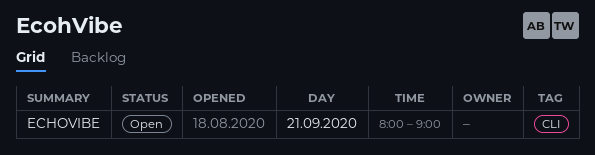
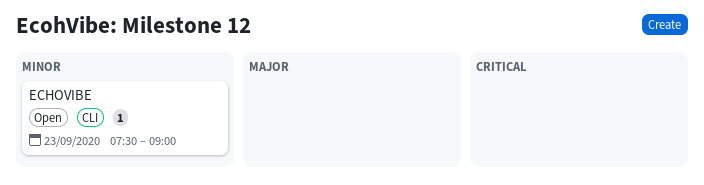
ECHOVIBE, day: Sep 21 -> Sep 23
ECHOVIBE, begins: 08:00 -> 07:30

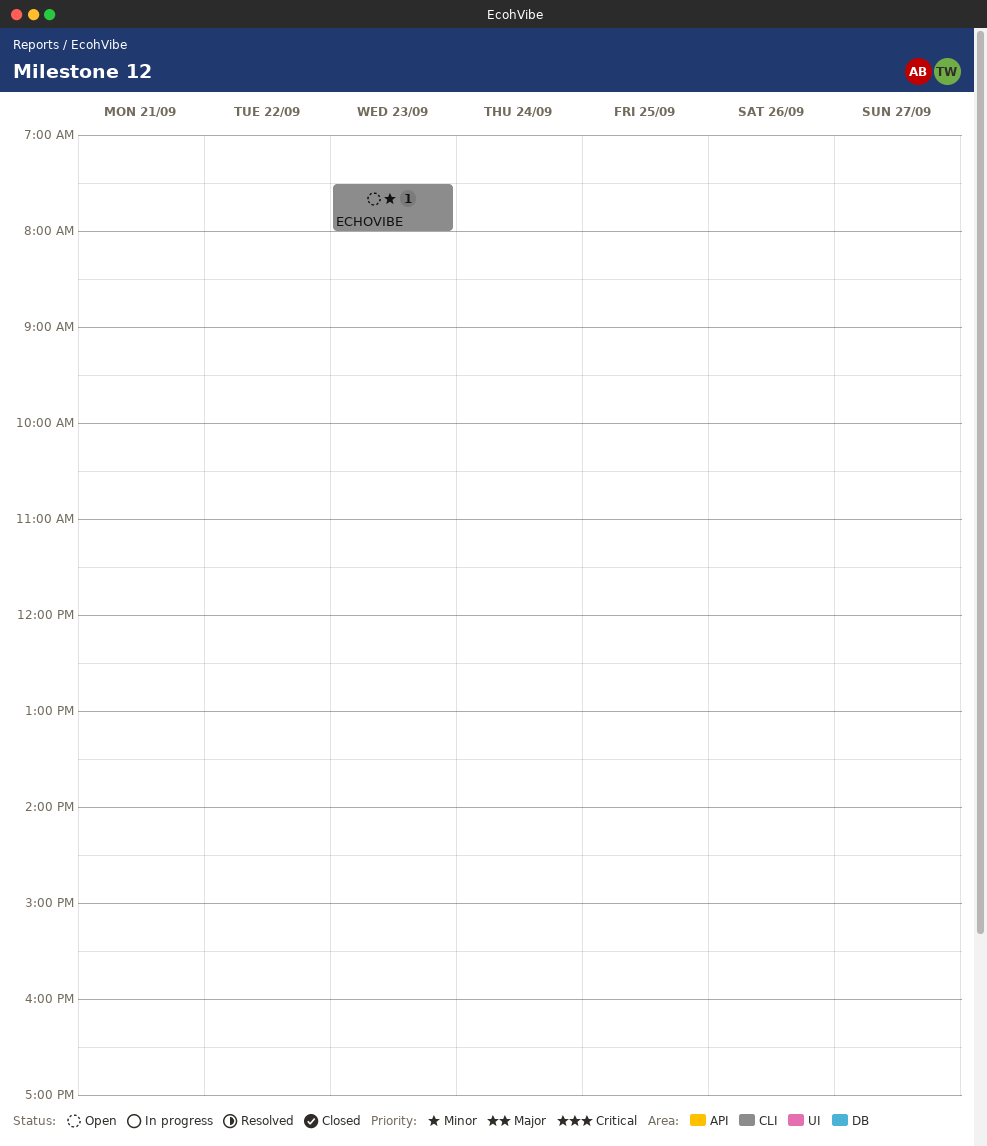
ECHOVIBE, ends: 09:00 -> 08:00

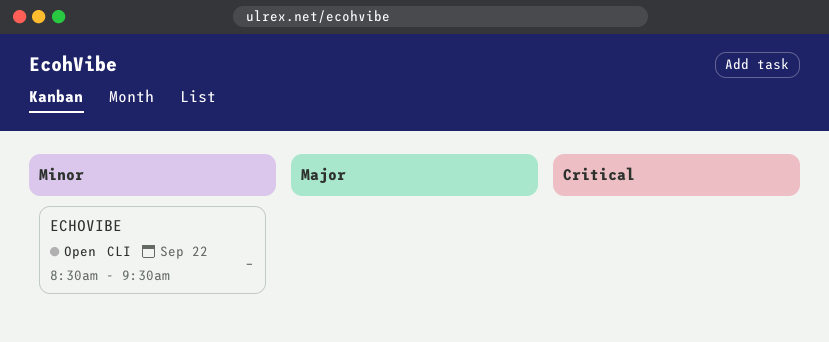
ECHOVIBE, day: Sep 23 -> Sep 22
ECHOVIBE, begins: 07:30 -> 08:30
ECHOVIBE, ends: 08:00 -> 09:30

